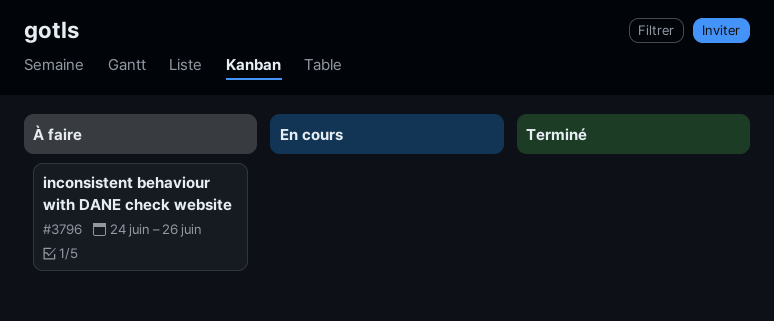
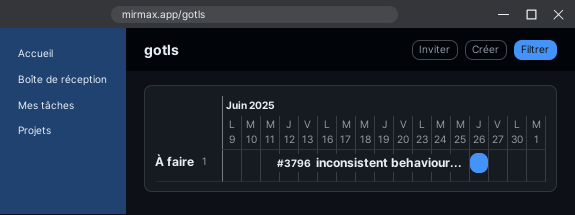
#3796, start: Jun 24 -> Jun 26

